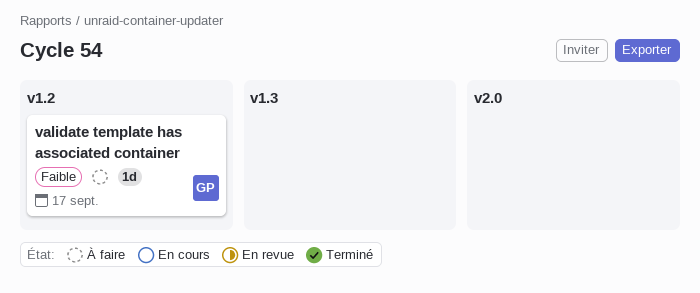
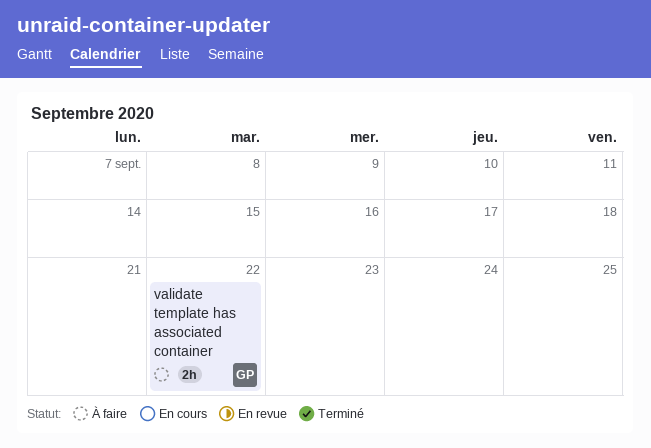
validate template has associated container, estimate: 1d -> 2h
validate template has associated container, due: Sep 17 -> Sep 22

